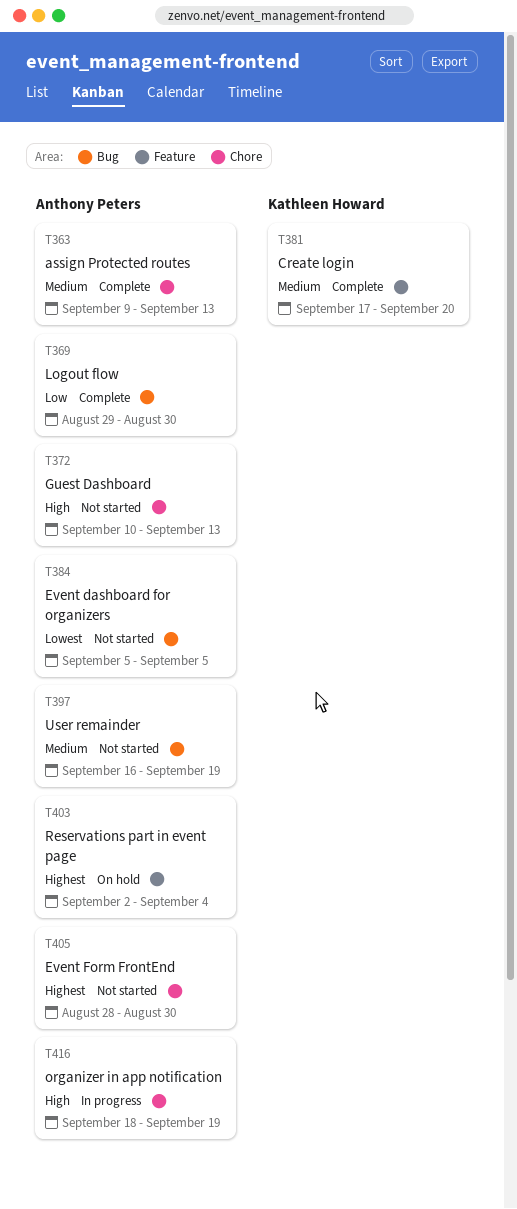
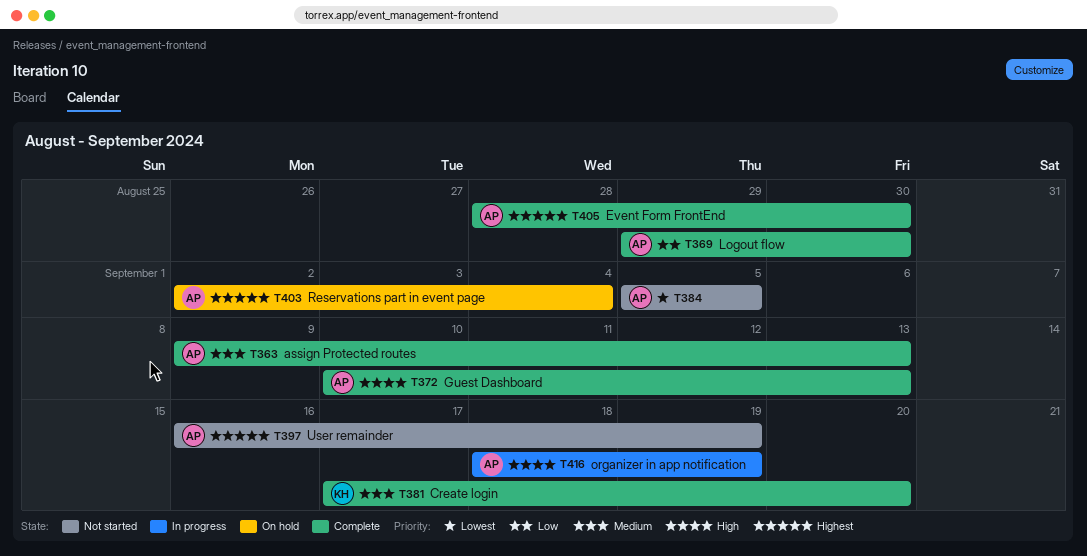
T372, status: Not started -> Complete
T397, priority: Medium -> Highest
T405, status: Not started -> Complete

